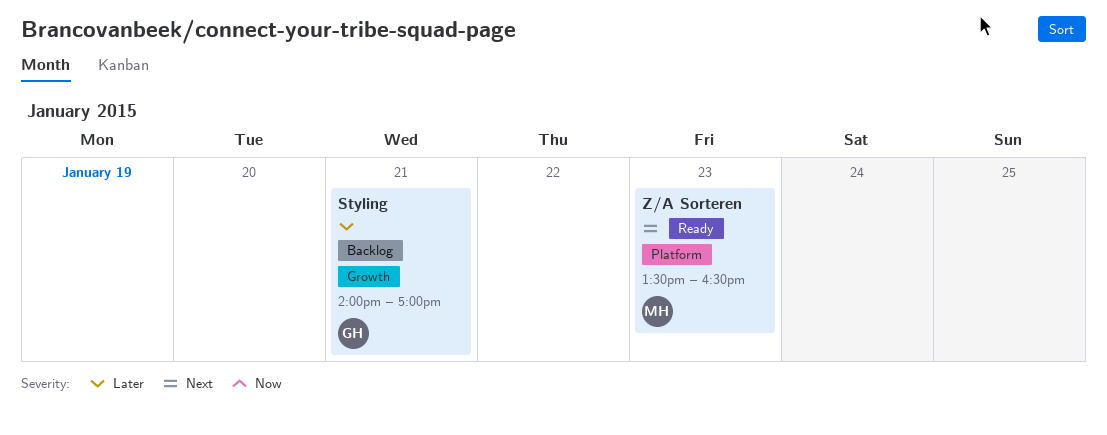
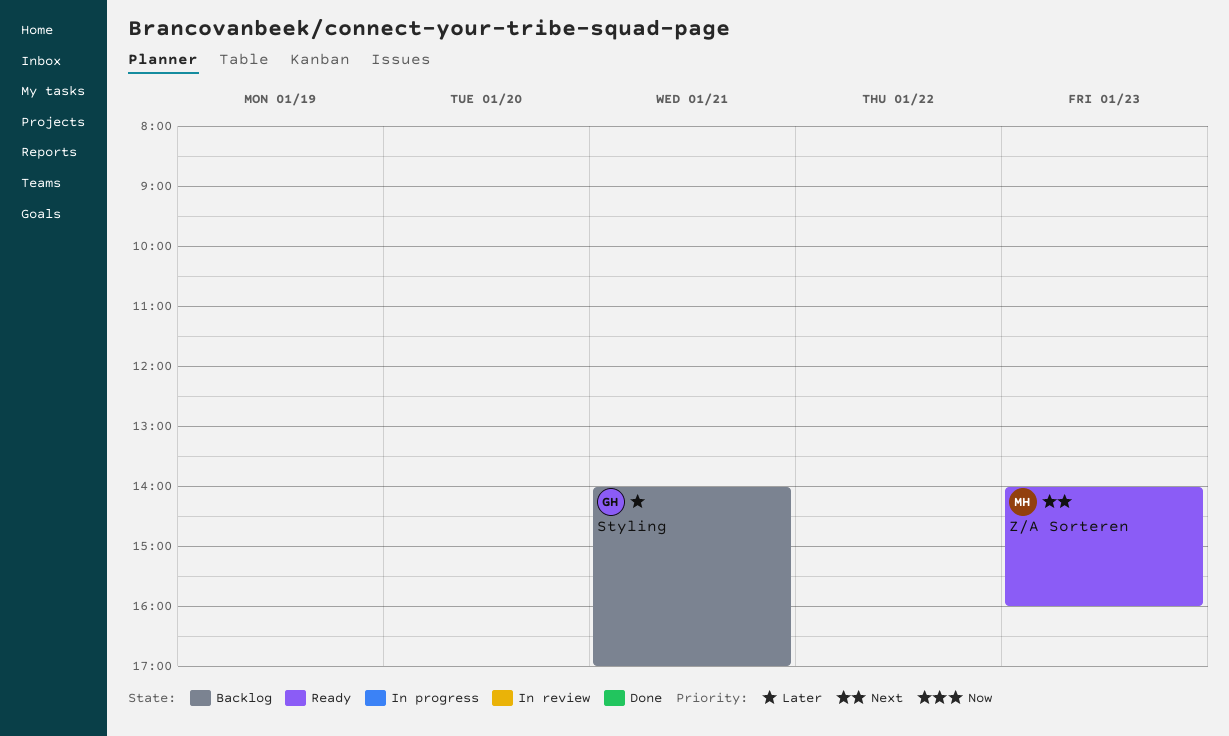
Z/A Sorteren, begins: 13:30 -> 14:00
Z/A Sorteren, ends: 16:30 -> 16:00

